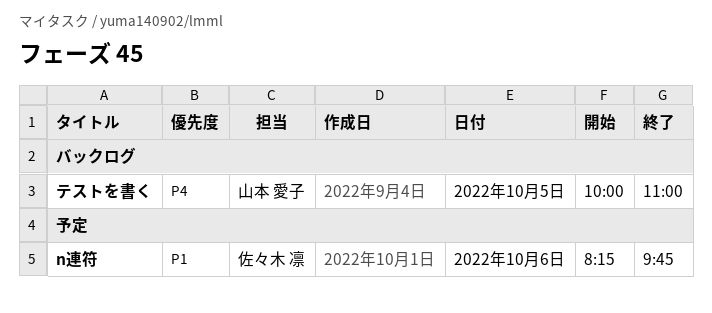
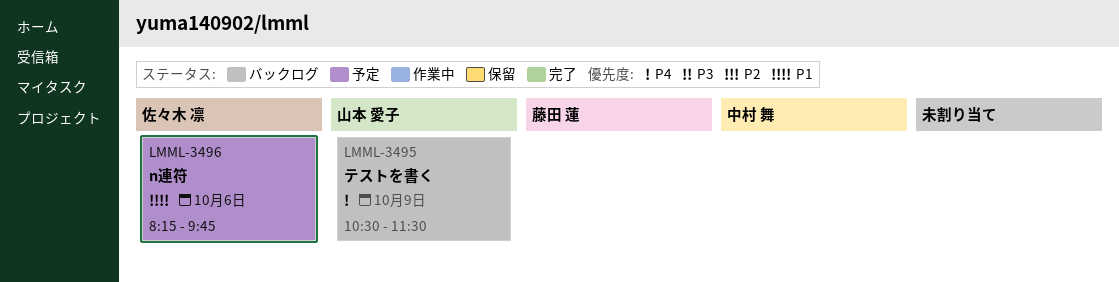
テストを書く, day: Oct 5 -> Oct 9
テストを書く, begins: 10:00 -> 10:30
テストを書く, ends: 11:00 -> 11:30

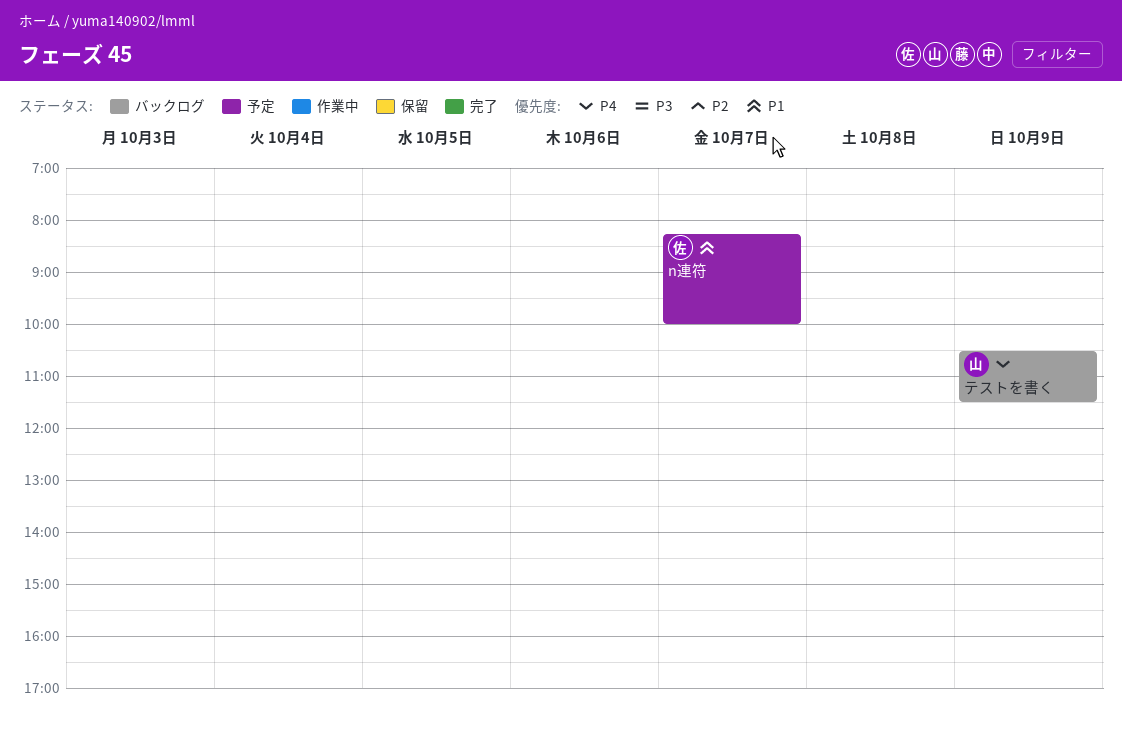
n連符, day: Oct 6 -> Oct 7
n連符, ends: 09:45 -> 10:00

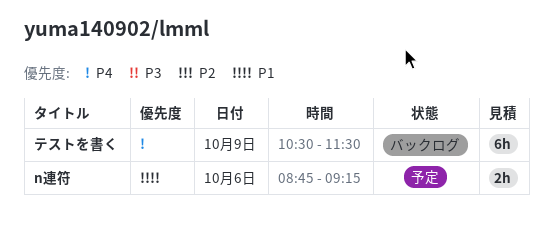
n連符, day: Oct 7 -> Oct 6
n連符, begins: 08:15 -> 08:45
n連符, ends: 10:00 -> 09:15

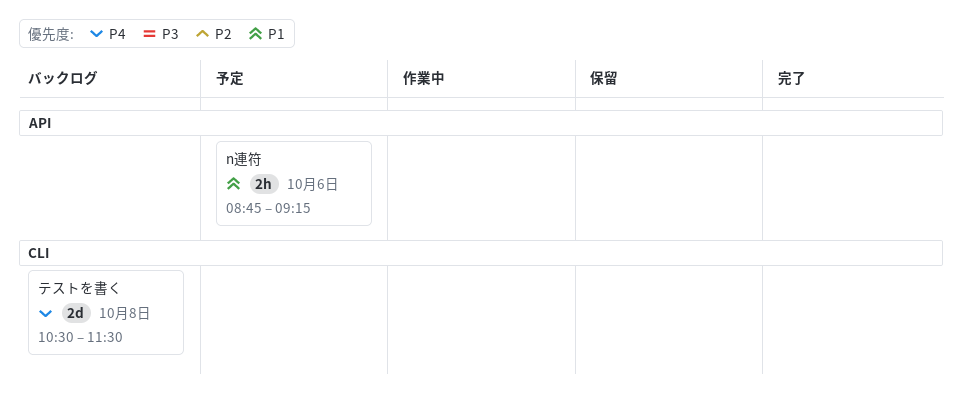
テストを書く, estimate: 6h -> 2d
テストを書く, day: Oct 9 -> Oct 8

